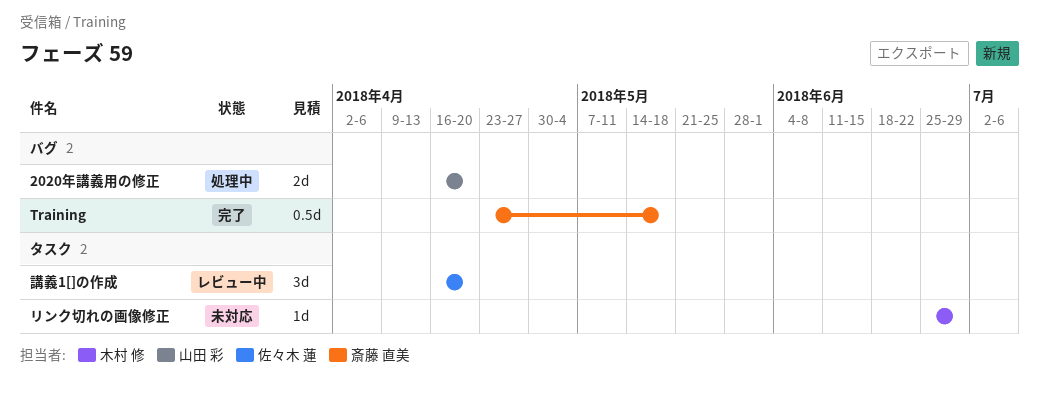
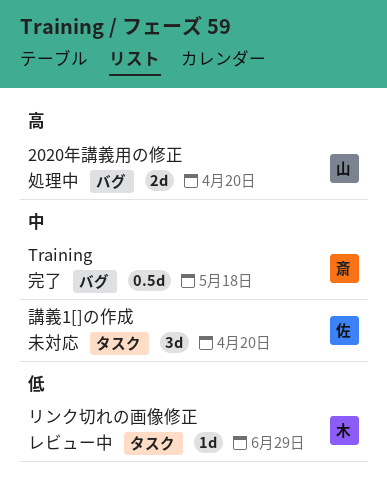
リンク切れの画像修正, status: 未対応 -> レビュー中
講義1[]の作成, status: レビュー中 -> 未対応

